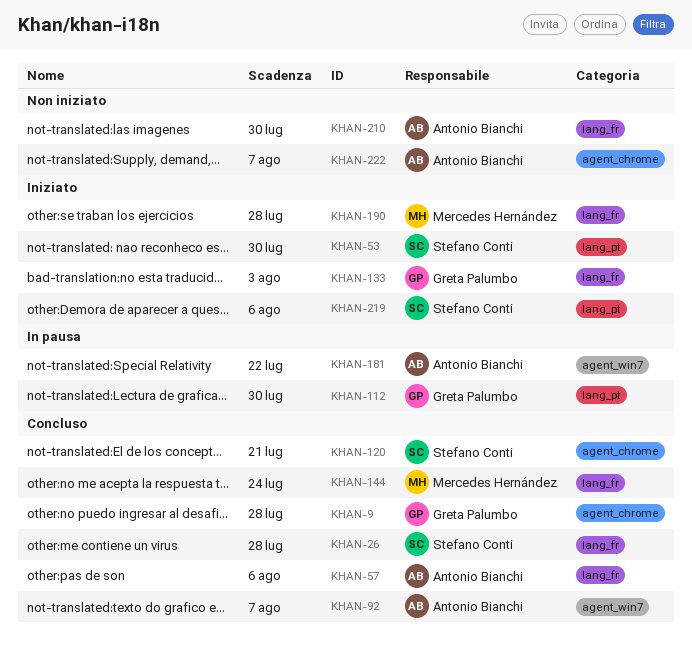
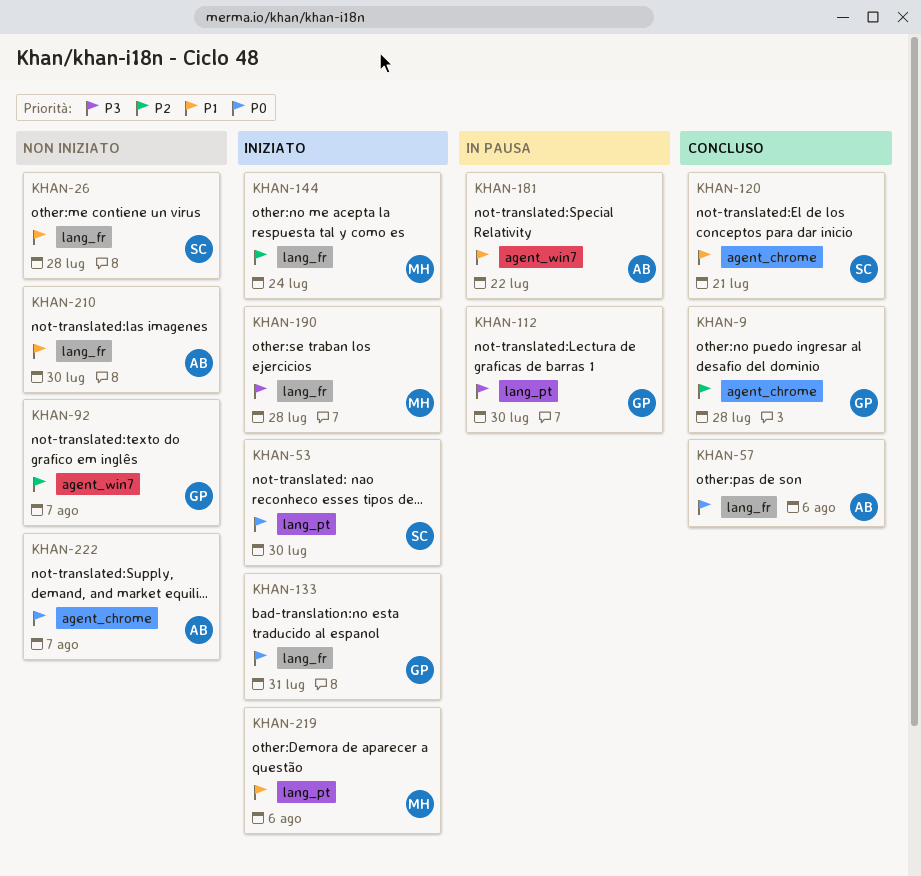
KHAN-26, status: Concluso -> Non iniziato
KHAN-92, status: Concluso -> Non iniziato
KHAN-92, owner: Antonio Bianchi -> Greta Palumbo
KHAN-133, due: Aug 3 -> Jul 31
KHAN-144, status: Concluso -> Iniziato
KHAN-219, owner: Stefano Conti -> Mercedes Hernández

